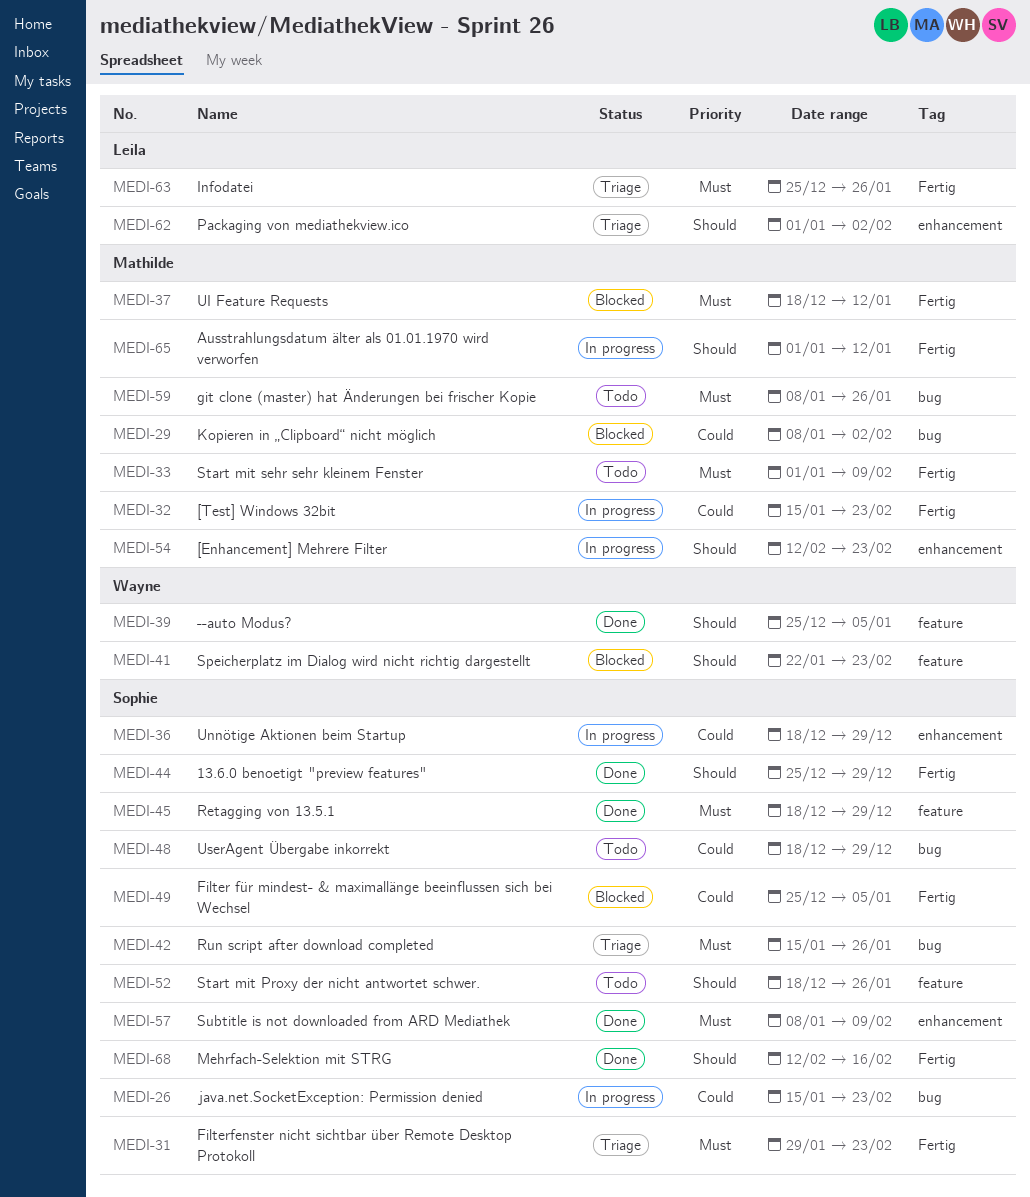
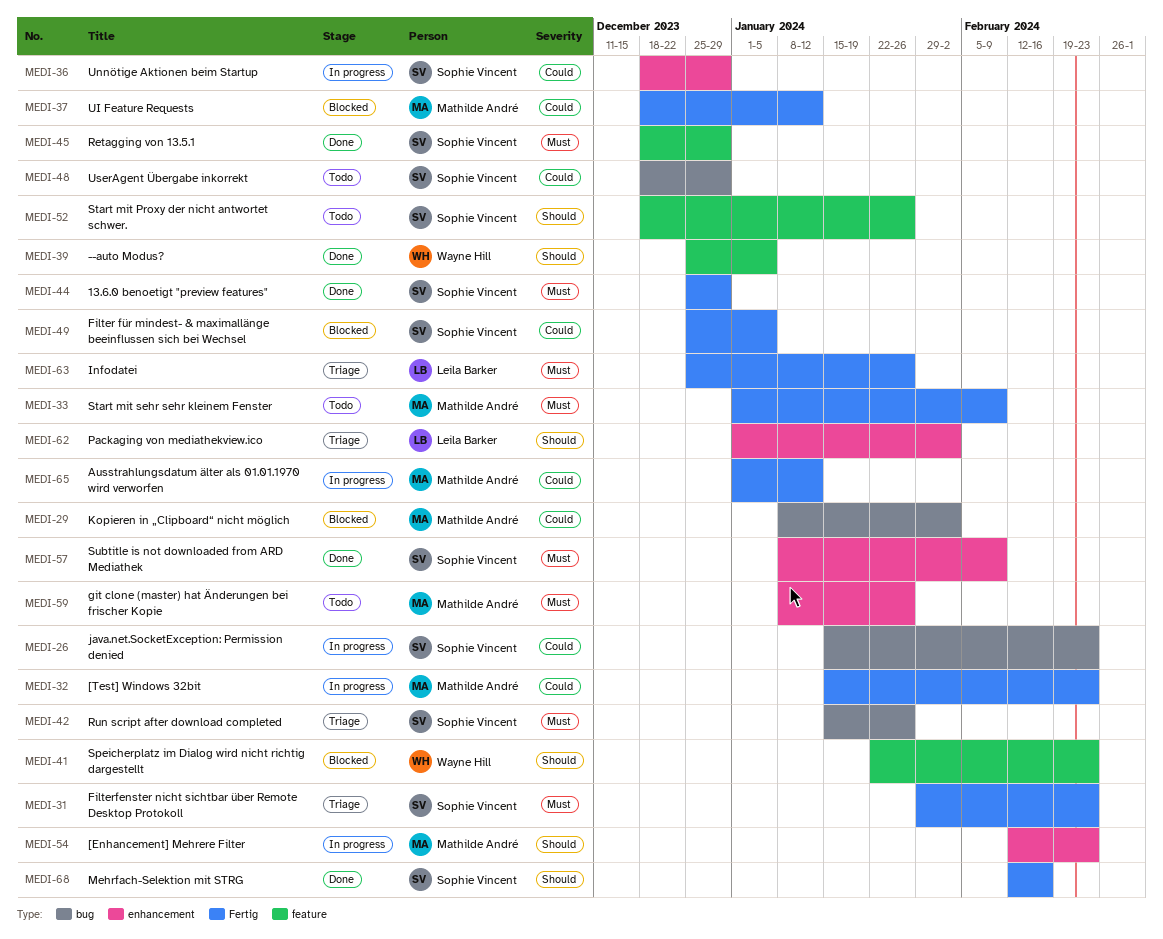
MEDI-37, priority: Must -> Could
MEDI-44, priority: Should -> Must
MEDI-59, label: bug -> enhancement
MEDI-65, priority: Should -> Could

